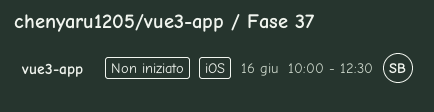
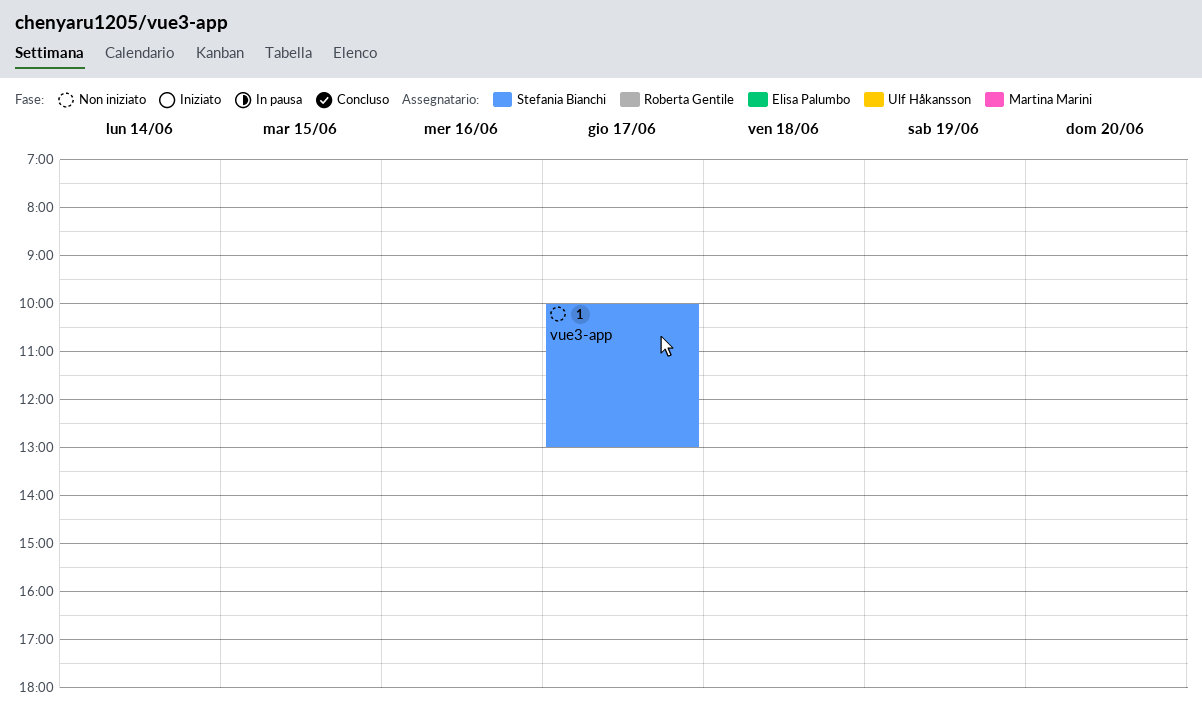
vue3-app, day: Jun 16 -> Jun 17
vue3-app, ends: 12:30 -> 13:00

